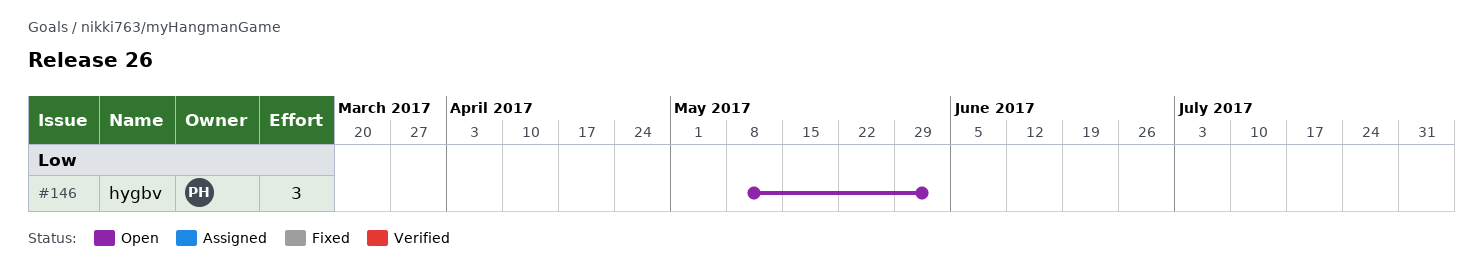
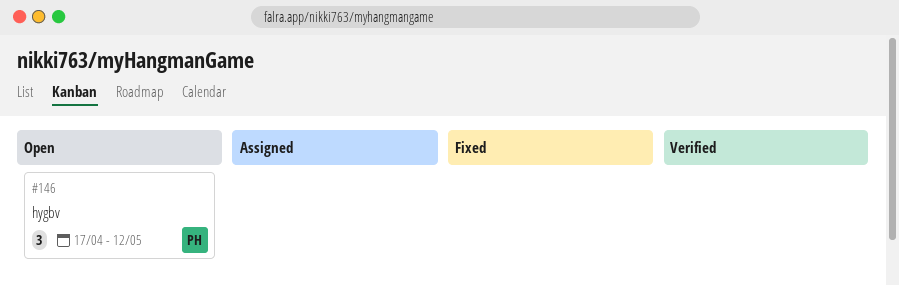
#146, start: May 8 -> Apr 17
#146, due: Jun 2 -> May 12

